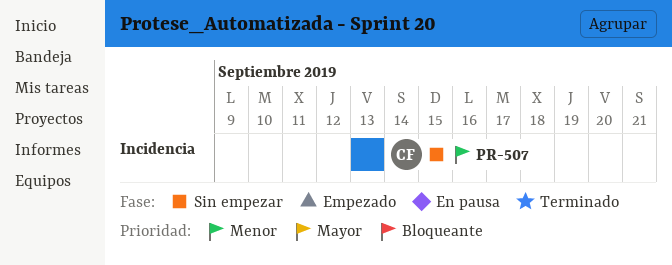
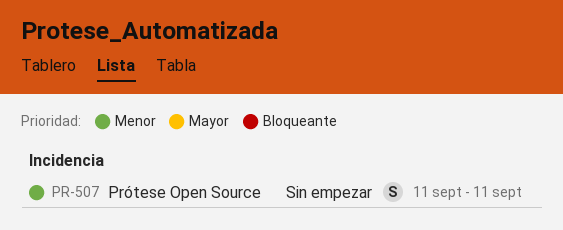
PR-507, start: Sep 13 -> Sep 11
PR-507, due: Sep 13 -> Sep 11

